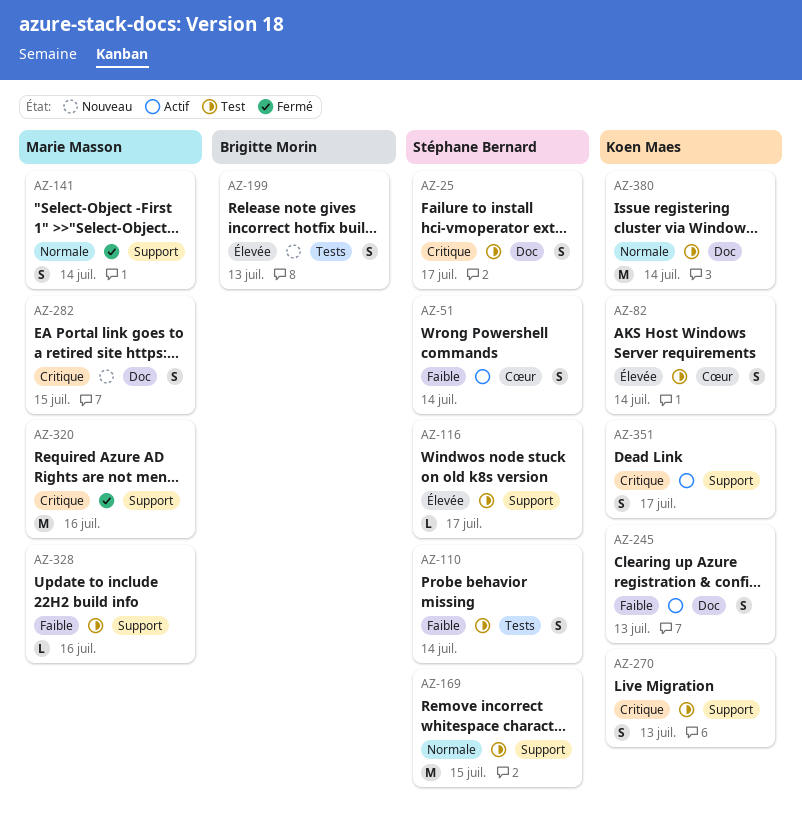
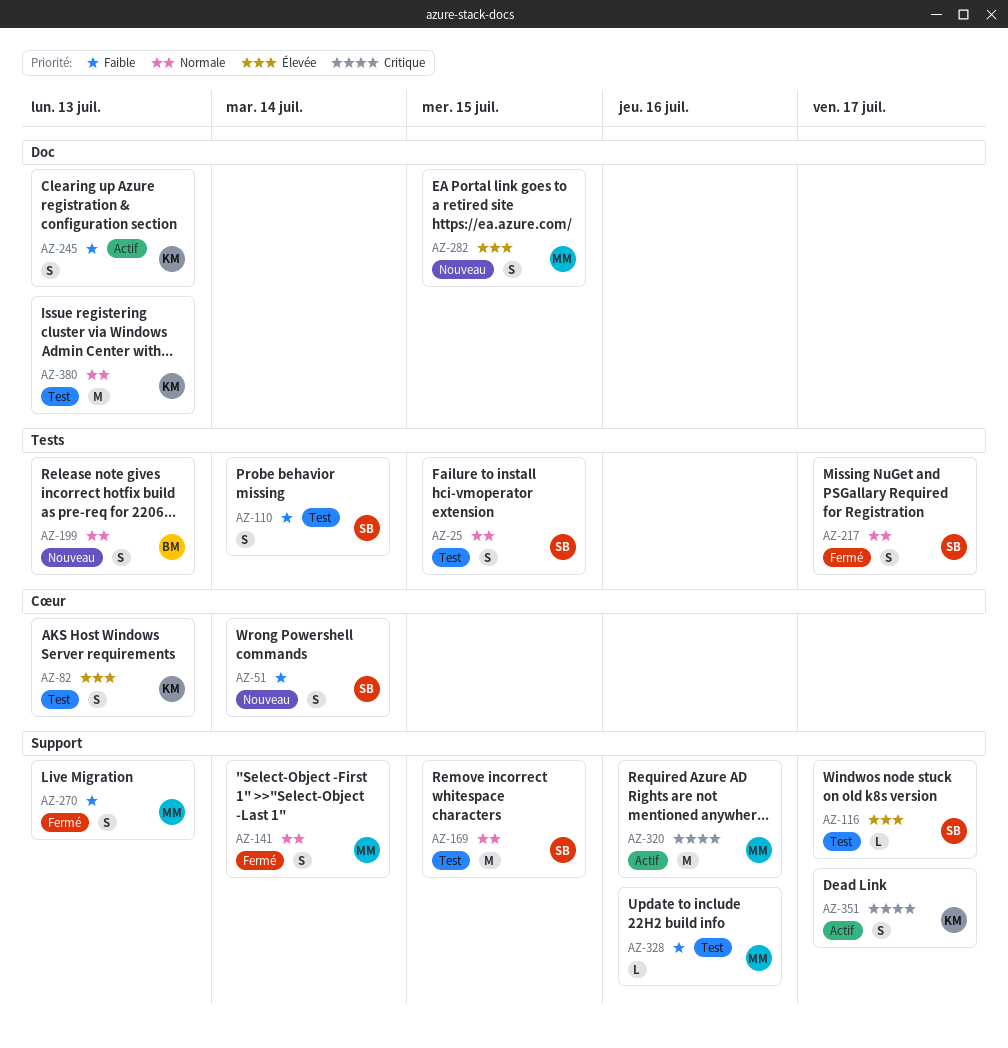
AZ-25, priority: Critique -> Normale
AZ-25, label: Doc -> Tests
AZ-25, due: Jul 17 -> Jul 15
AZ-51, status: Actif -> Nouveau
AZ-82, due: Jul 14 -> Jul 13
AZ-199, priority: Élevée -> Normale
AZ-217: none -> present
AZ-270, status: Test -> Fermé
AZ-270, owner: Koen Maes -> Marie Masson
AZ-270, priority: Critique -> Faible
AZ-282, priority: Critique -> Élevée
AZ-320, status: Fermé -> Actif
AZ-380, due: Jul 14 -> Jul 13

